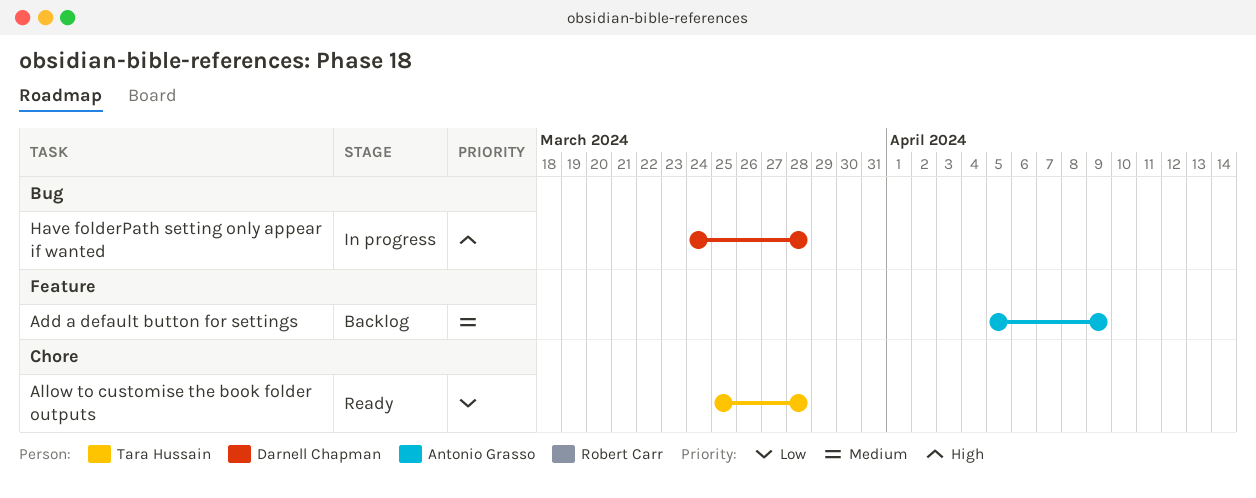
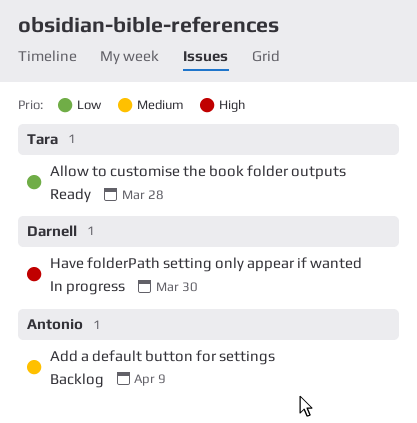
Have folderPath setting only appear if wanted, due: Mar 28 -> Mar 30

